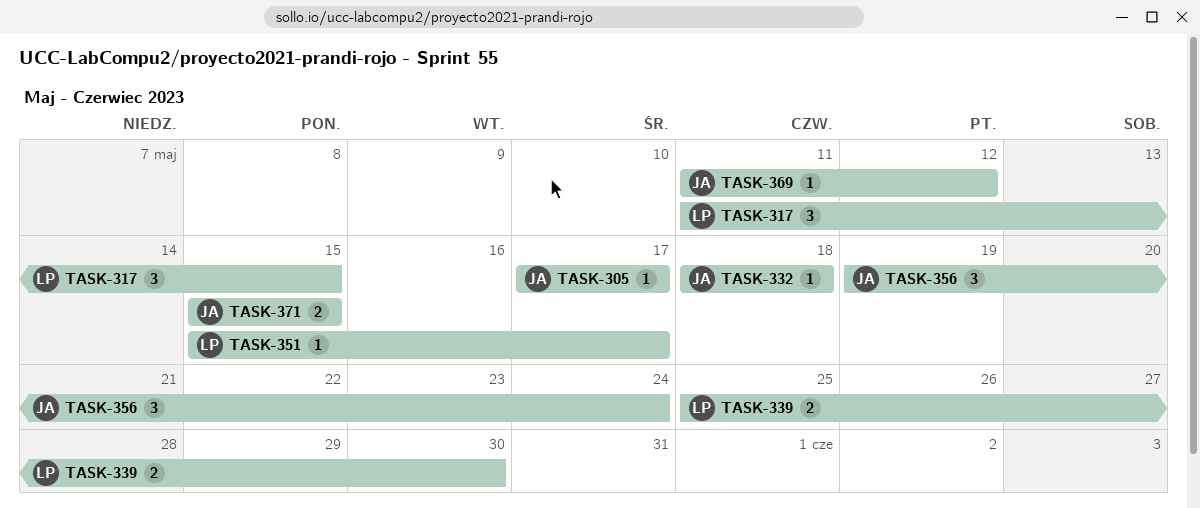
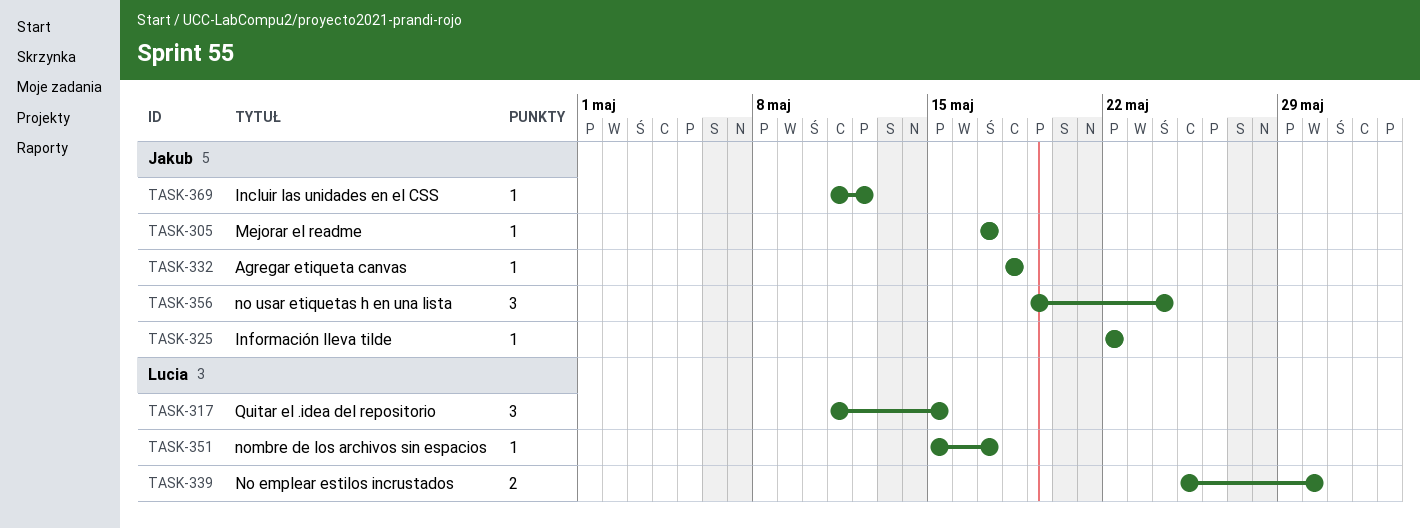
TASK-325: none -> present
TASK-371: present -> none

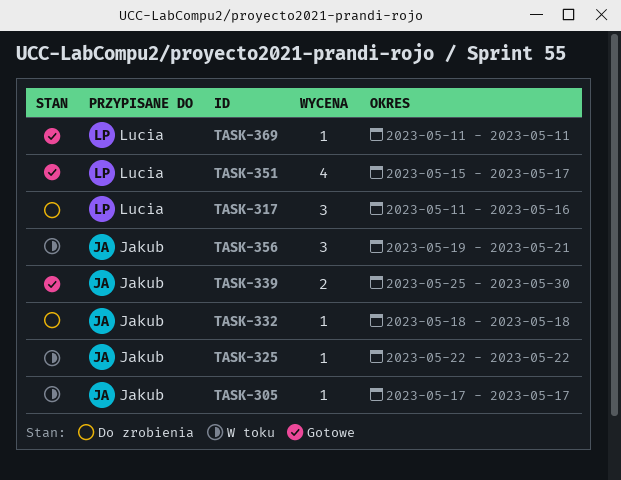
TASK-317, due: May 15 -> May 16
TASK-339, owner: Lucia -> Jakub
TASK-351, estimate: 1 -> 4
TASK-356, due: May 24 -> May 21
TASK-369, owner: Jakub -> Lucia
TASK-369, due: May 12 -> May 11

